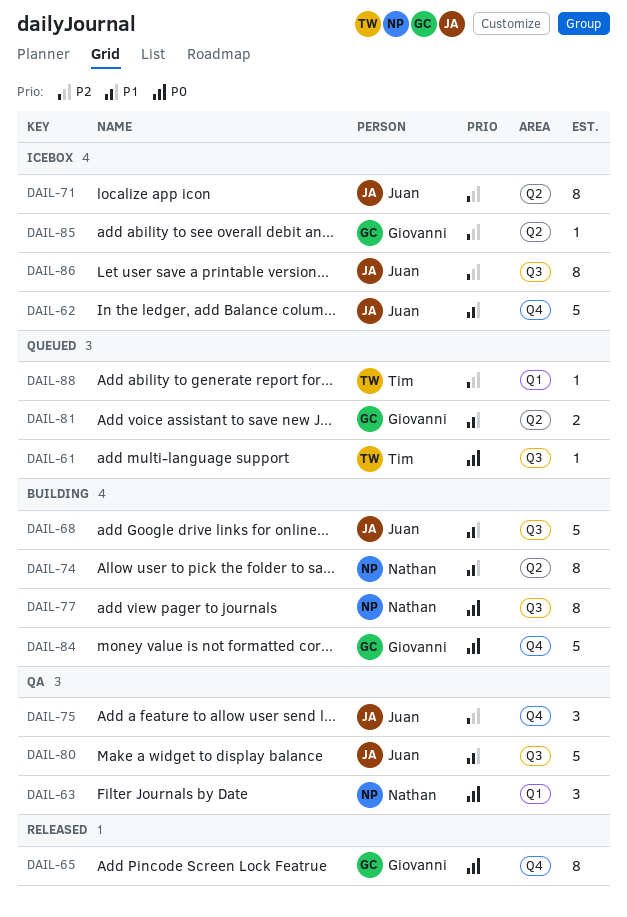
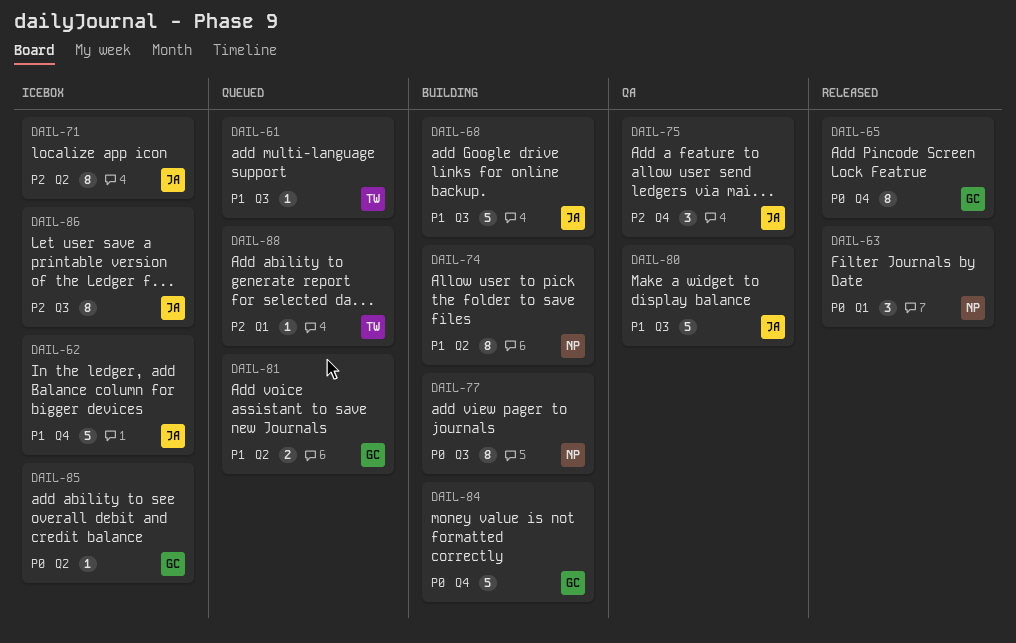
DAIL-61, priority: P0 -> P1
DAIL-63, status: QA -> Released
DAIL-85, priority: P2 -> P0

